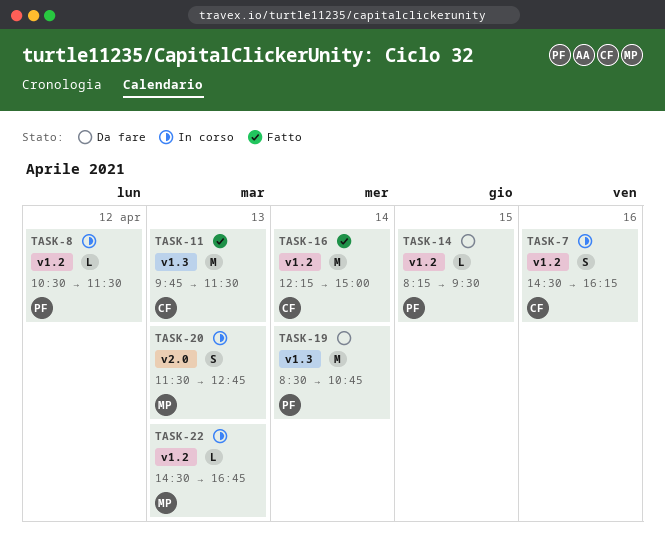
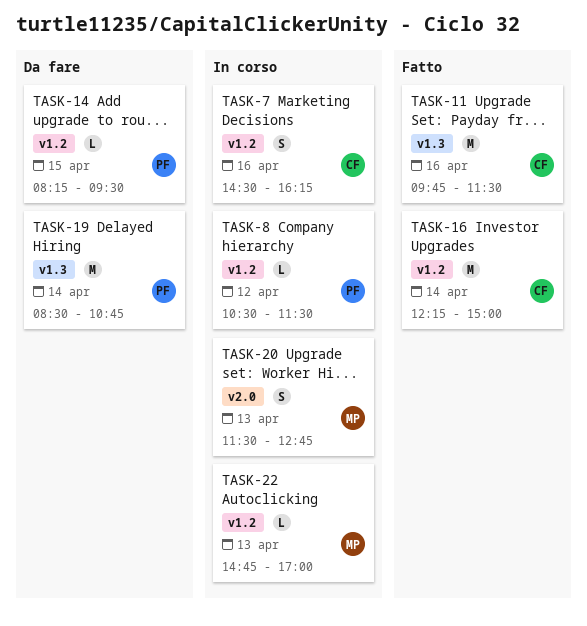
TASK-11, day: Apr 13 -> Apr 16
TASK-22, begins: 14:30 -> 14:45
TASK-22, ends: 16:45 -> 17:00

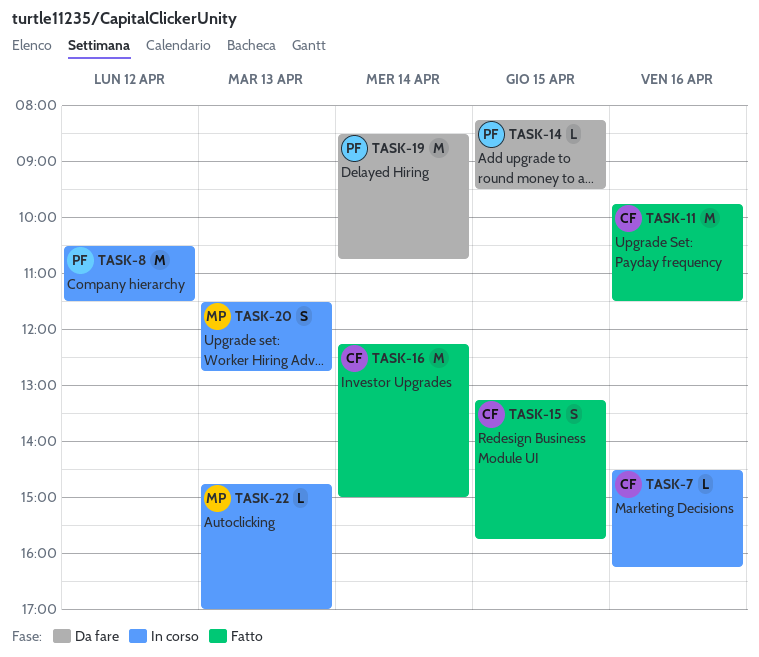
TASK-7, estimate: S -> L
TASK-8, estimate: L -> M
TASK-15: none -> present

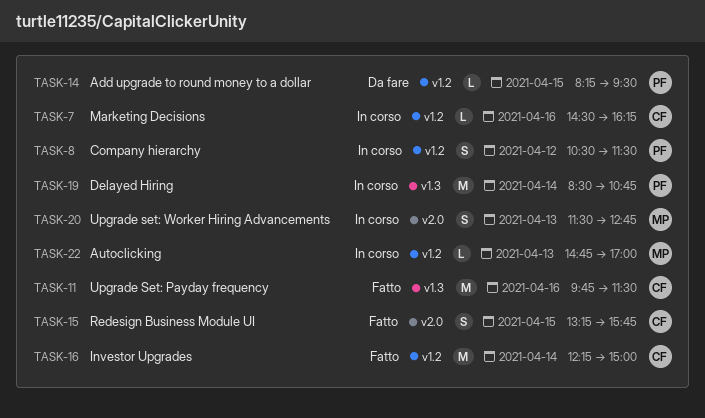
TASK-8, estimate: M -> S
TASK-19, status: Da fare -> In corso

